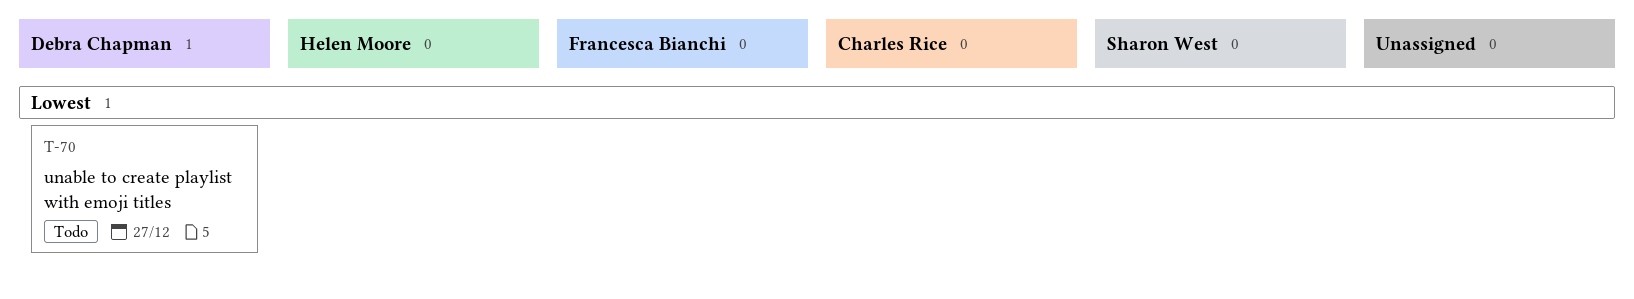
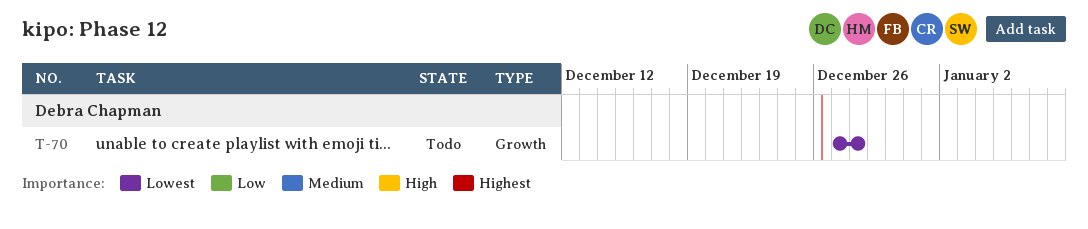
T-70, due: Dec 27 -> Dec 28

